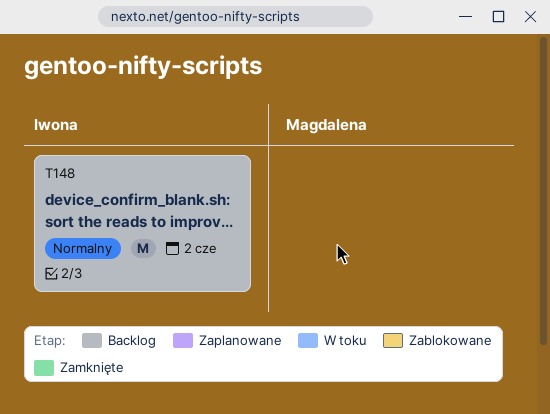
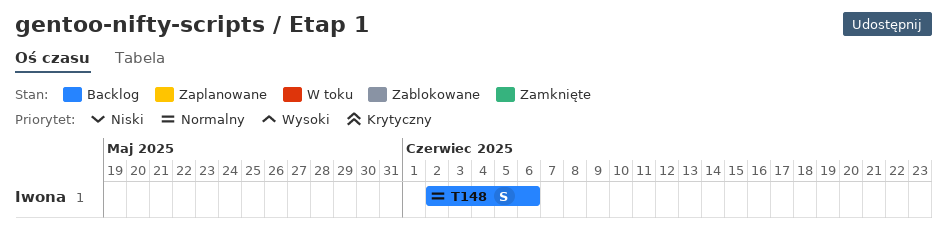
T148, estimate: M -> S
T148, due: Jun 2 -> Jun 6

